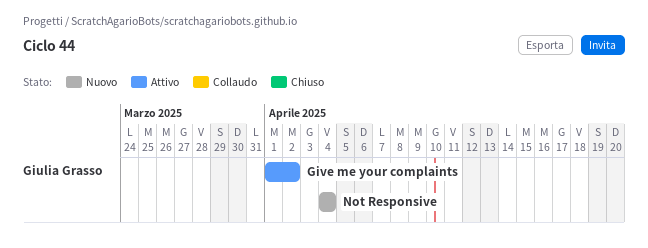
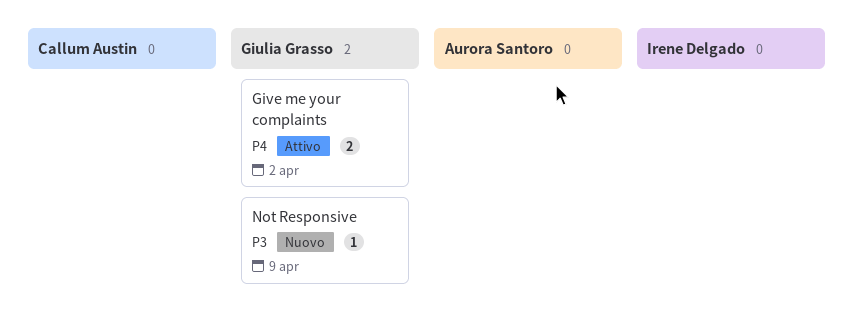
Not Responsive, due: Apr 4 -> Apr 9

